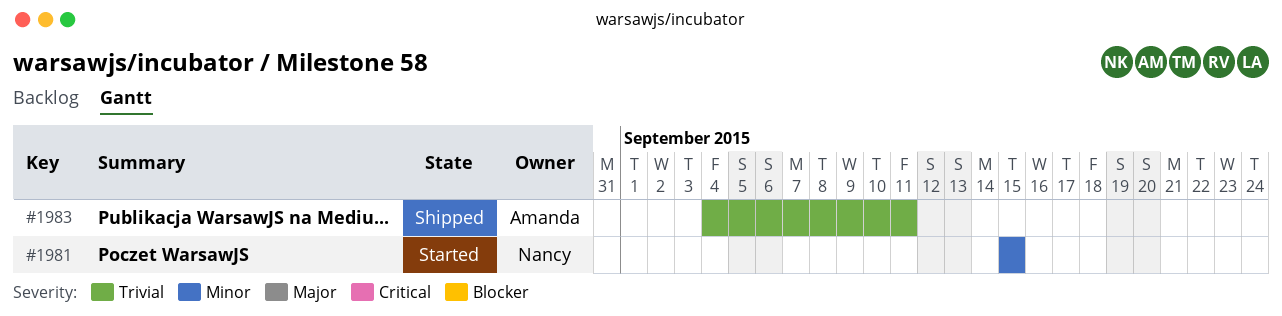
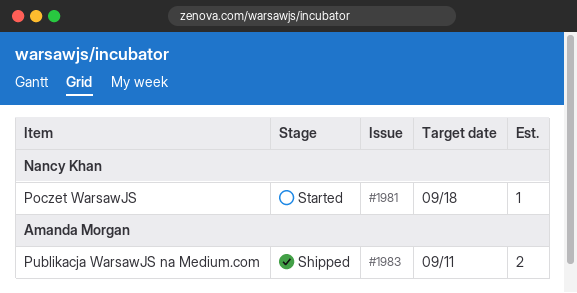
#1981, due: Sep 15 -> Sep 18

